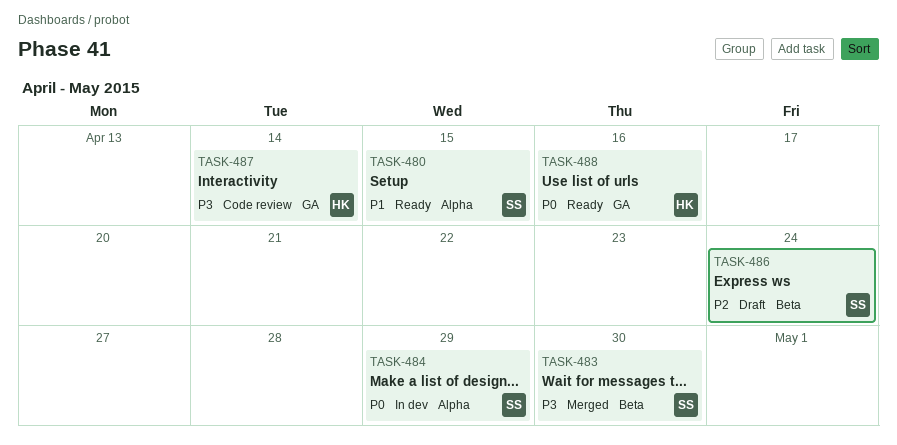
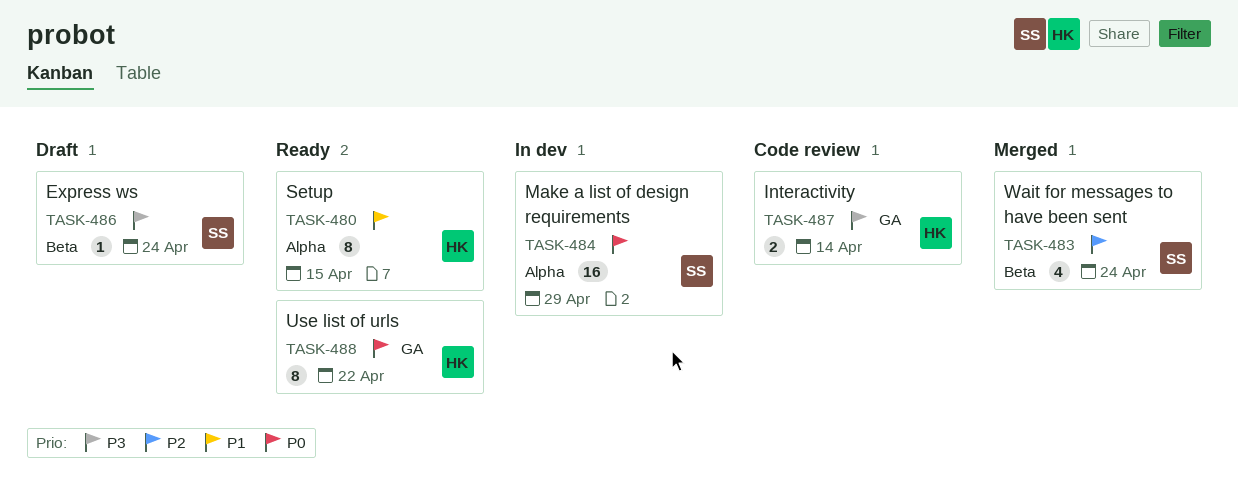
TASK-480, owner: SS -> HK
TASK-483, priority: P3 -> P2
TASK-483, due: Apr 30 -> Apr 24
TASK-486, priority: P2 -> P3
TASK-488, due: Apr 16 -> Apr 22

